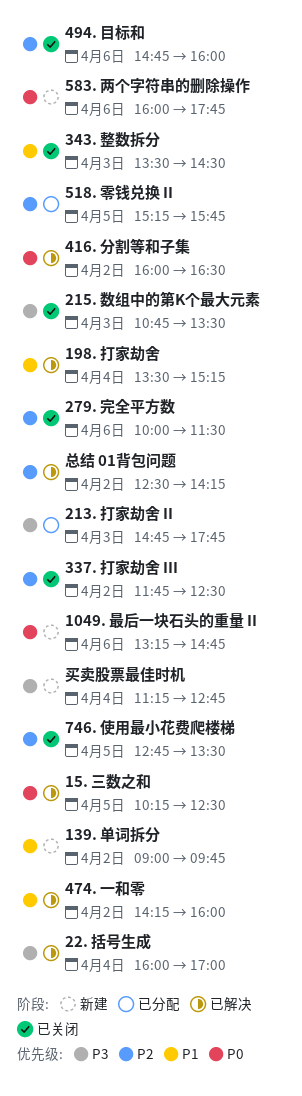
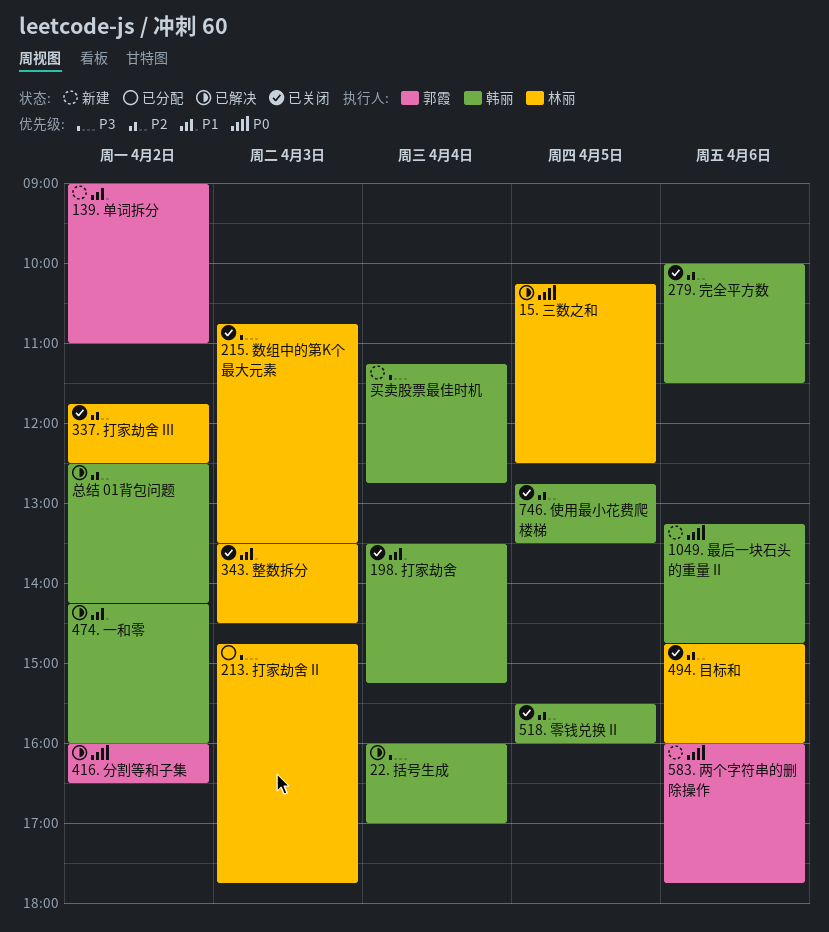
139. 单词拆分, ends: 09:45 -> 11:00
198. 打家劫舍, status: 已解决 -> 已关闭
518. 零钱兑换 II, status: 已分配 -> 已关闭
518. 零钱兑换 II, begins: 15:15 -> 15:30
518. 零钱兑换 II, ends: 15:45 -> 16:00

